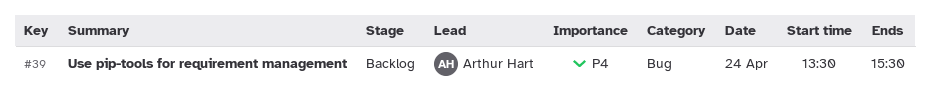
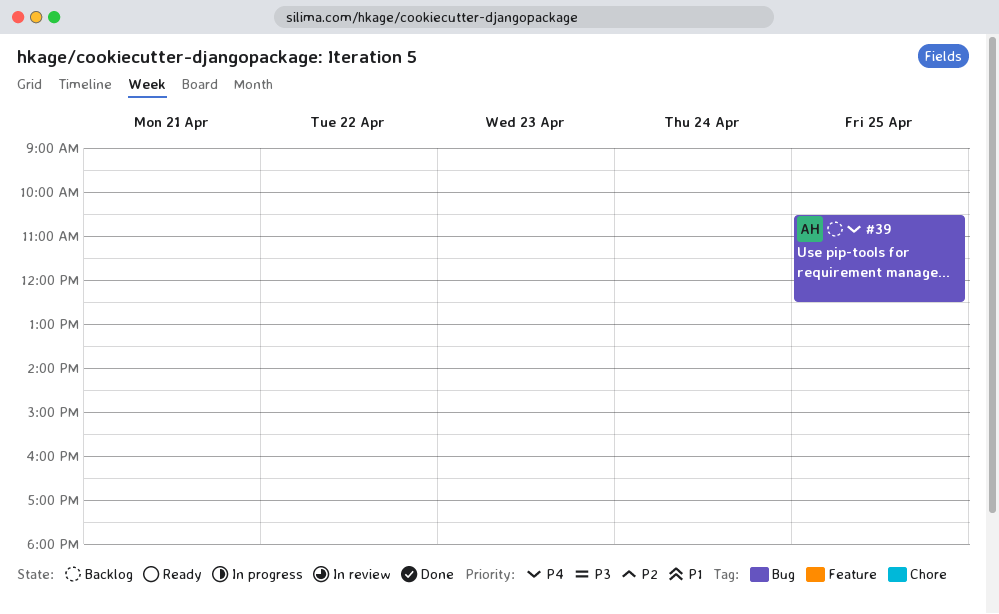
#39, day: Apr 24 -> Apr 25
#39, begins: 13:30 -> 10:30
#39, ends: 15:30 -> 12:30

